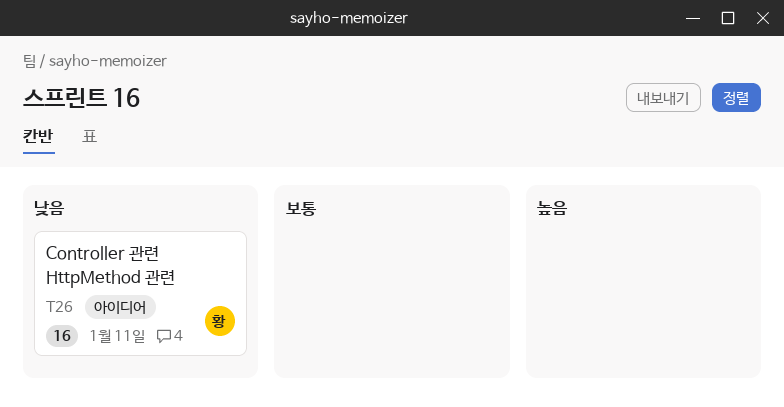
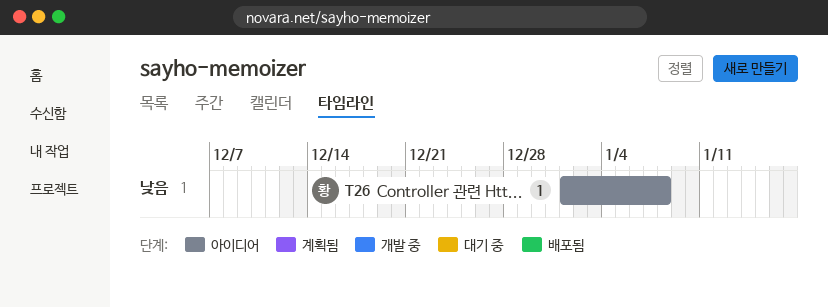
T26, estimate: 16 -> 1
T26, due: Jan 11 -> Jan 8

